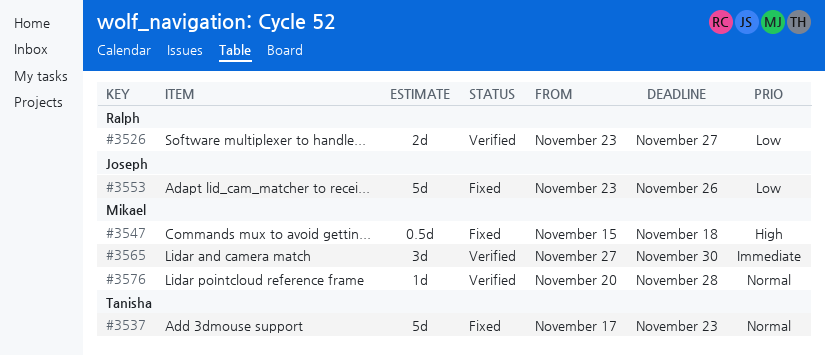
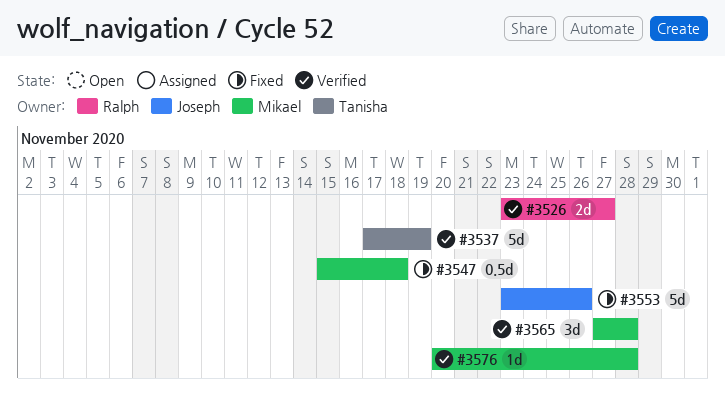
#3537, status: Fixed -> Verified
#3537, due: Nov 23 -> Nov 19
#3565, due: Nov 30 -> Nov 28

